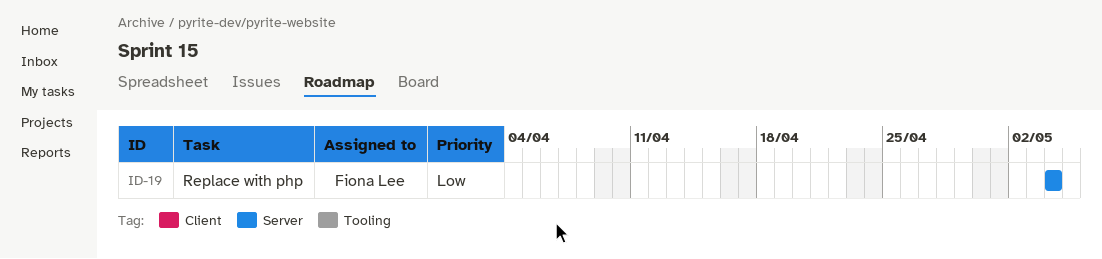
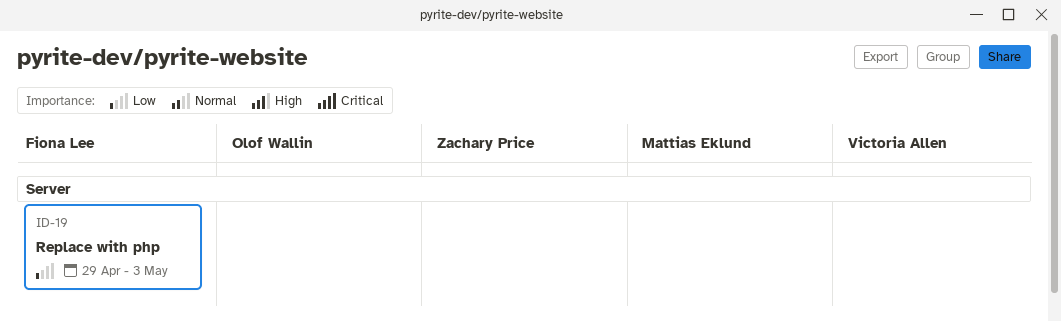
ID-19, start: May 4 -> Apr 29
ID-19, due: May 4 -> May 3

